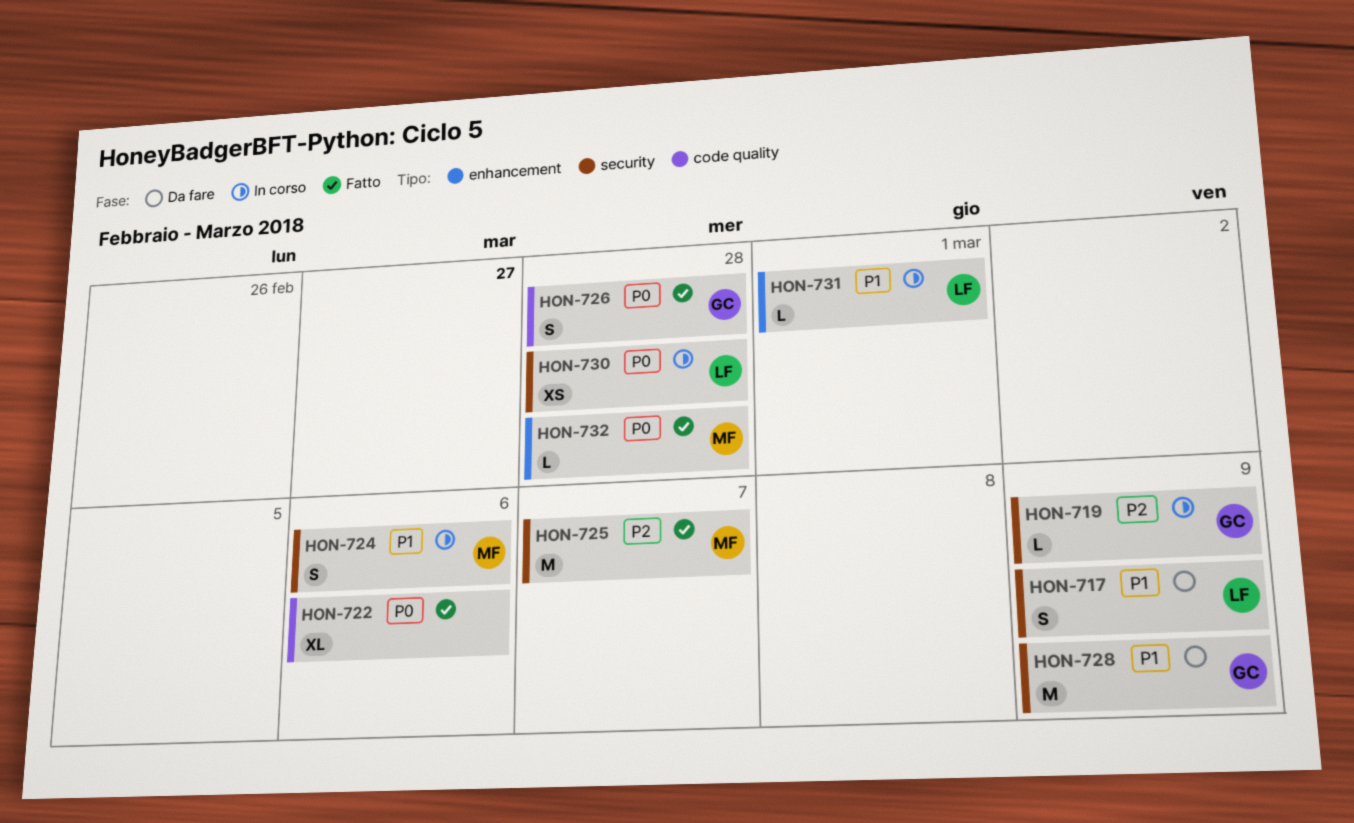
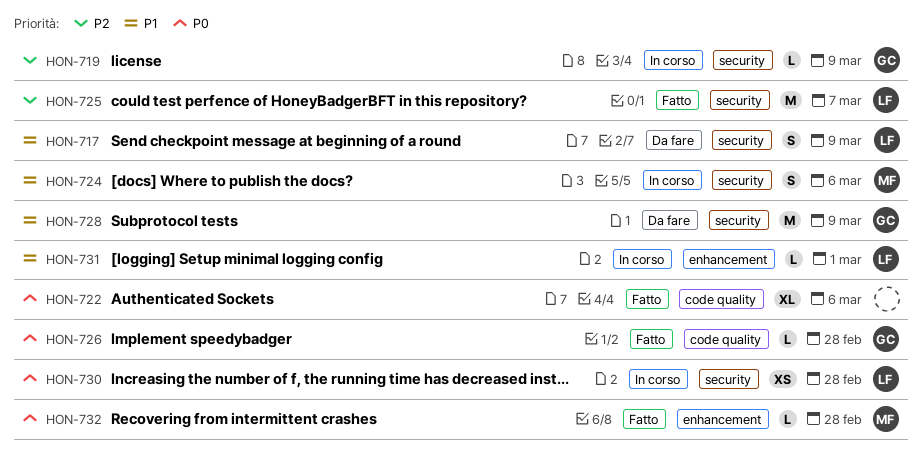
HON-725, owner: MF -> LF
HON-726, estimate: S -> L

